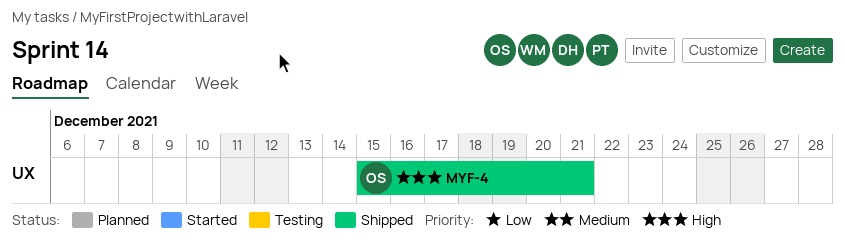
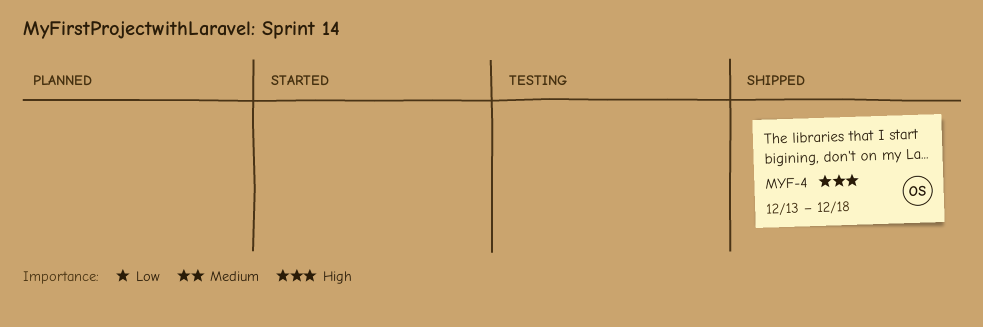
MYF-4, start: Dec 15 -> Dec 13
MYF-4, due: Dec 21 -> Dec 18

